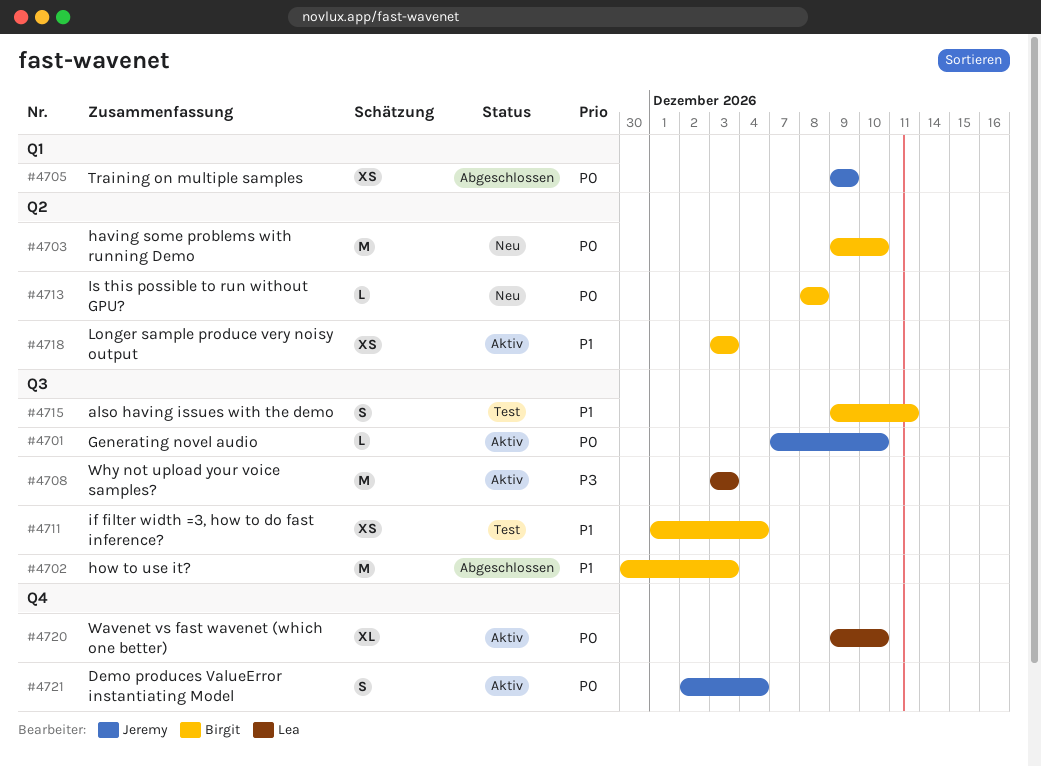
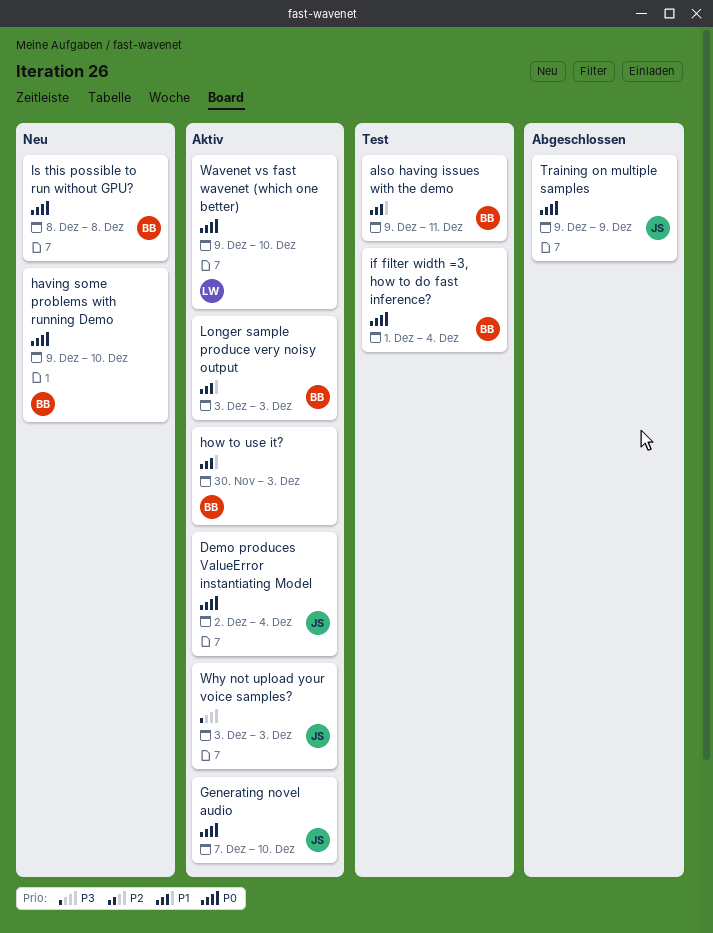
how to use it?, status: Abgeschlossen -> Aktiv
if filter width =3, how to do fast inference?, priority: P1 -> P0
Why not upload your voice samples?, owner: Lea -> Jeremy

